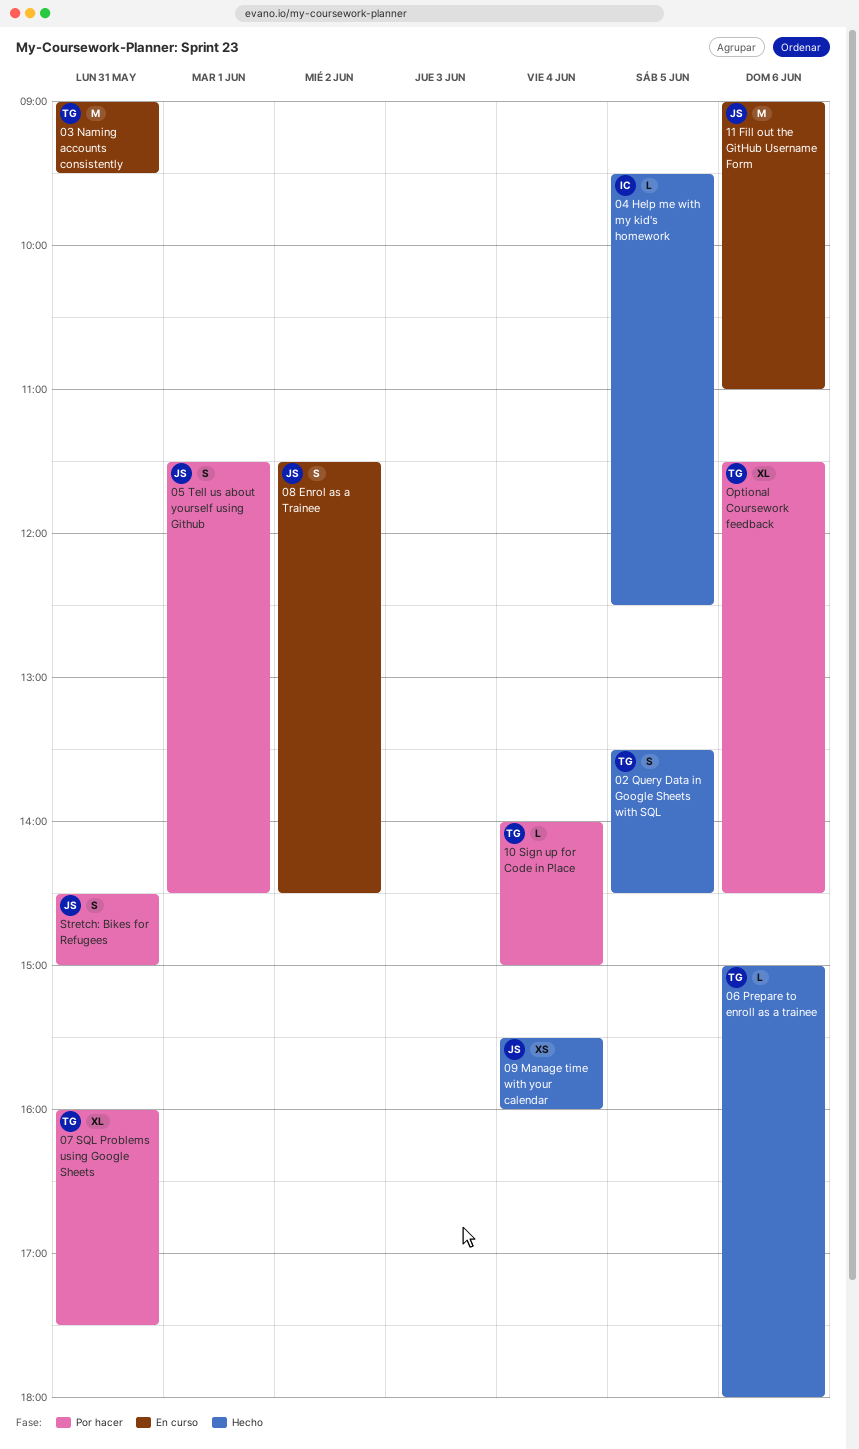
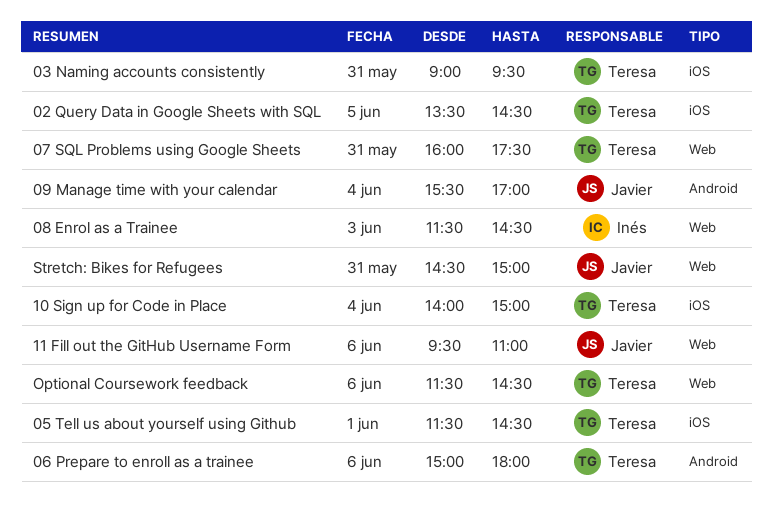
04 Help me with my kid's homework: present -> none
05 Tell us about yourself using Github, owner: Javier -> Teresa
08 Enrol as a Trainee, owner: Javier -> Inés
08 Enrol as a Trainee, day: Jun 2 -> Jun 3
09 Manage time with your calendar, ends: 16:00 -> 17:00
11 Fill out the GitHub Username Form, begins: 09:00 -> 09:30

